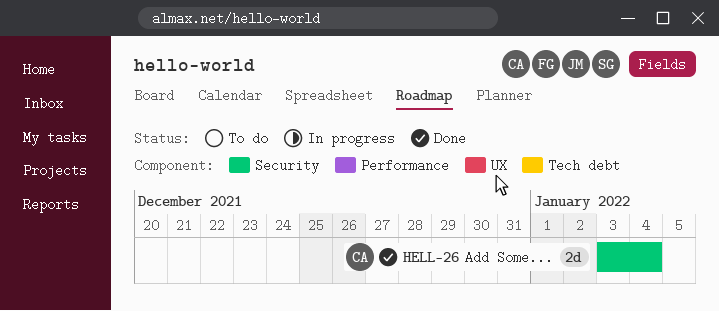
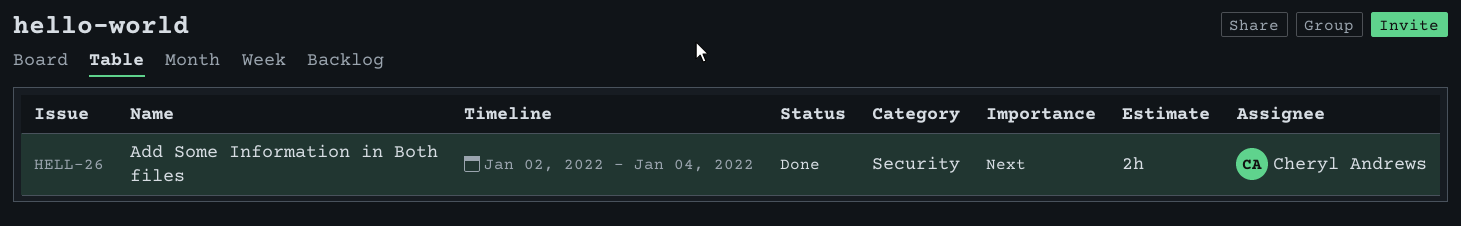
HELL-26, estimate: 2d -> 2h
HELL-26, start: Jan 3 -> Jan 2

